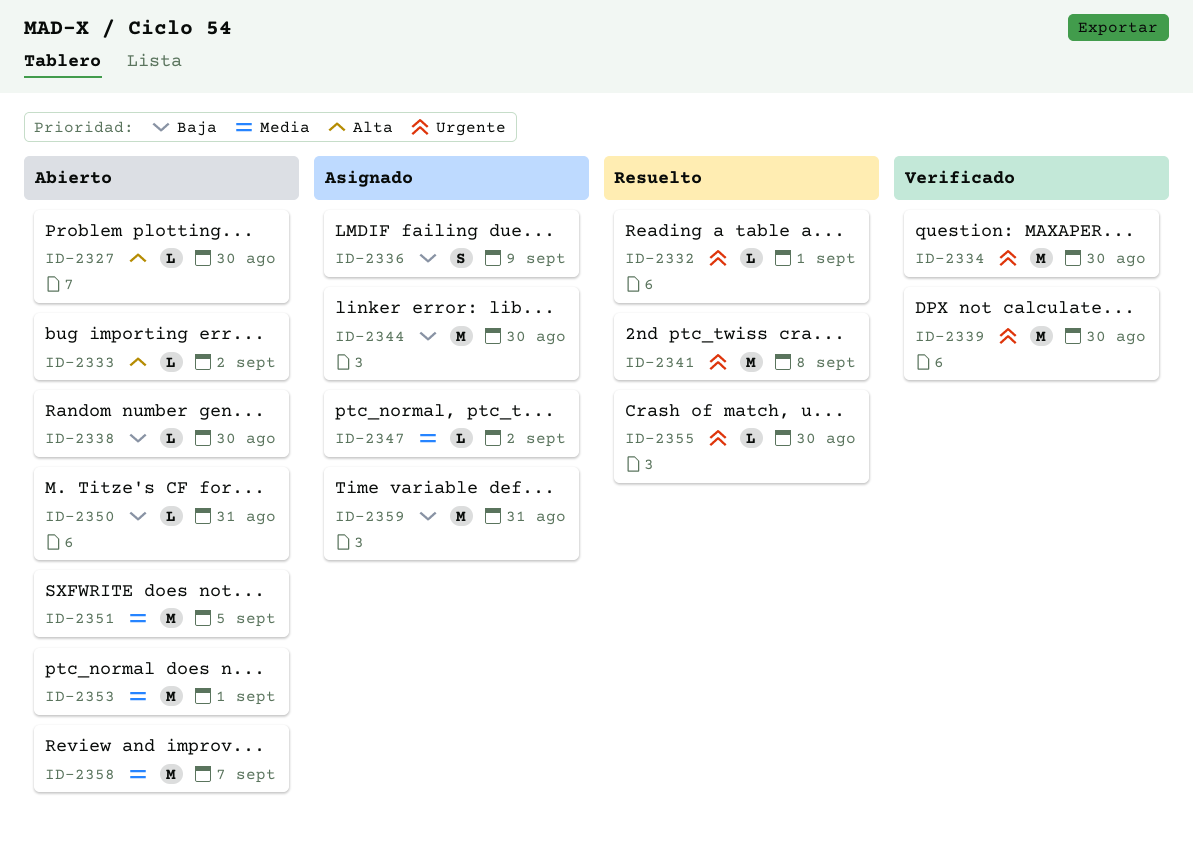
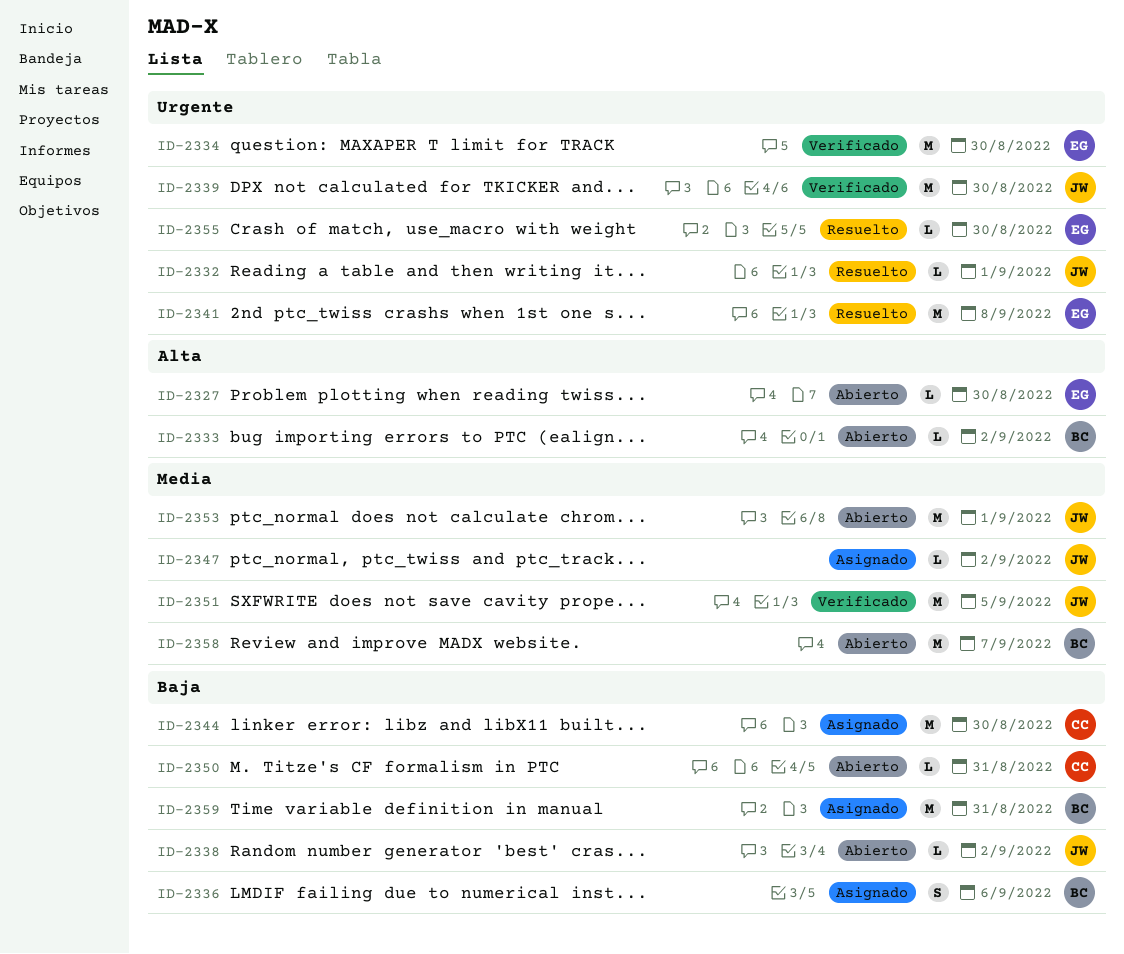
ID-2336, due: Sep 9 -> Sep 6
ID-2338, due: Aug 30 -> Sep 2
ID-2351, status: Abierto -> Verificado

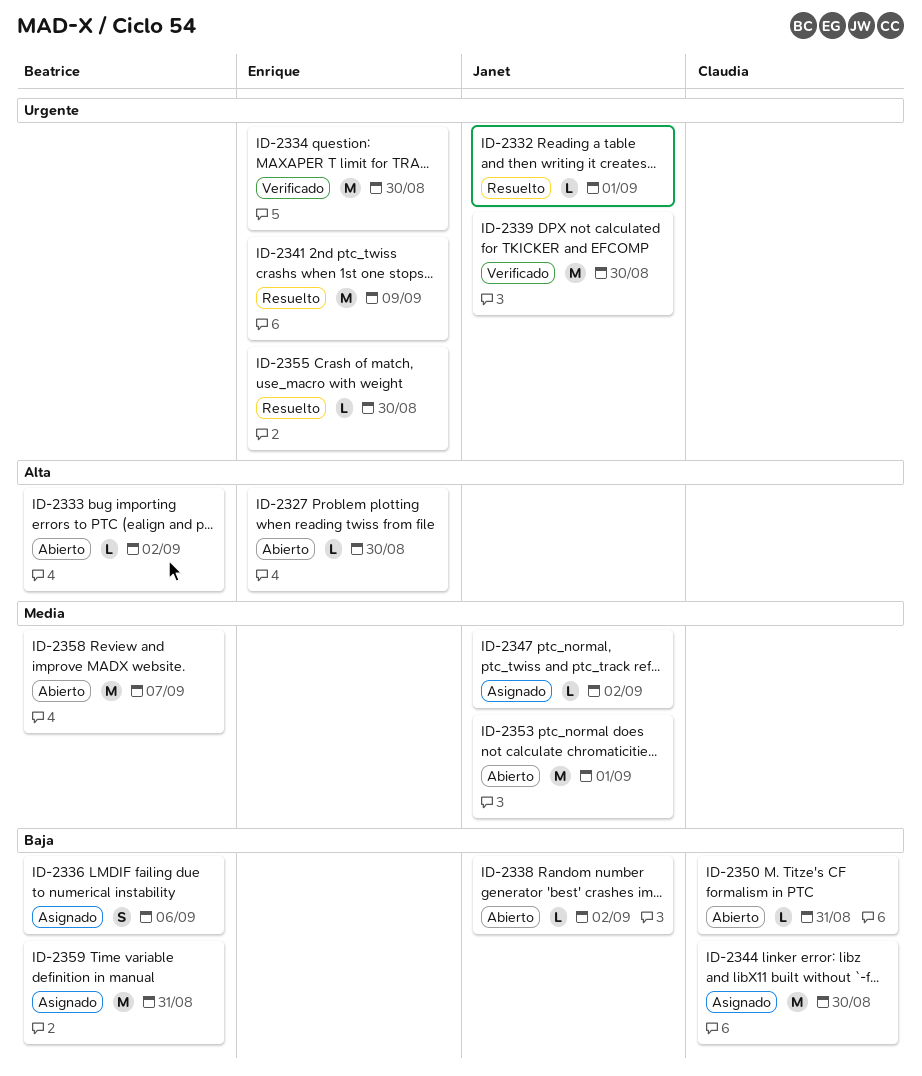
ID-2341, due: Sep 8 -> Sep 9
ID-2351: present -> none

